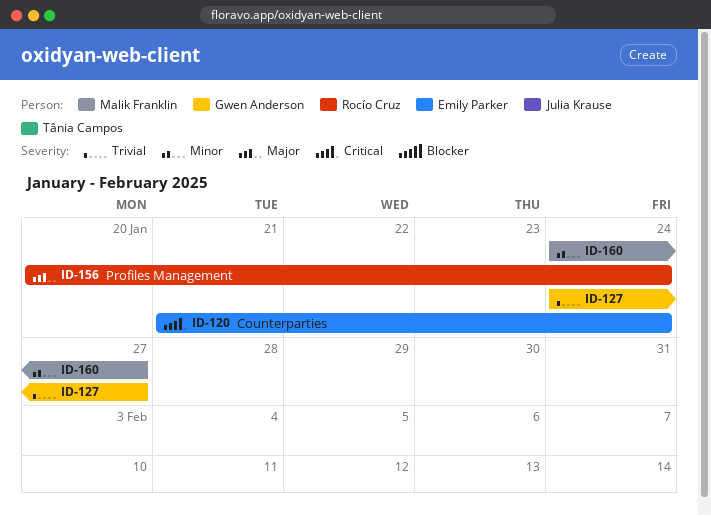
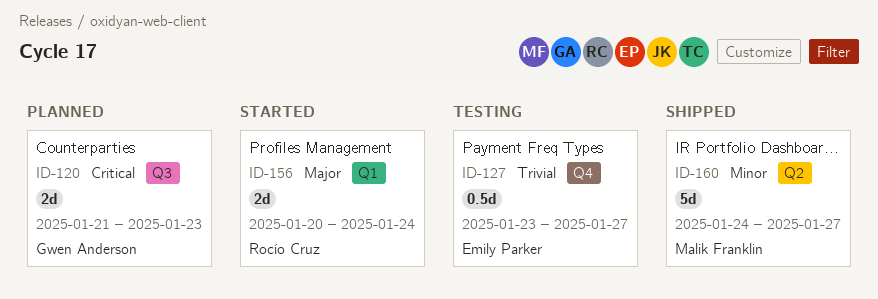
ID-120, owner: Emily Parker -> Gwen Anderson
ID-120, due: Jan 24 -> Jan 23
ID-127, owner: Gwen Anderson -> Emily Parker
ID-127, start: Jan 24 -> Jan 23

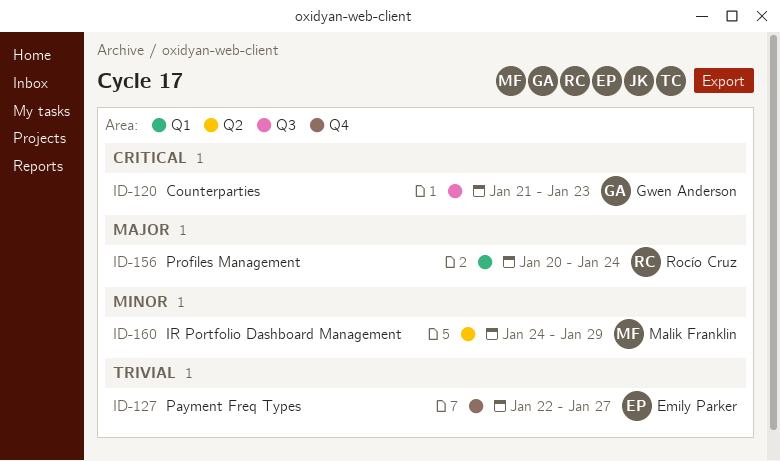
ID-127, start: Jan 23 -> Jan 22
ID-160, due: Jan 27 -> Jan 29

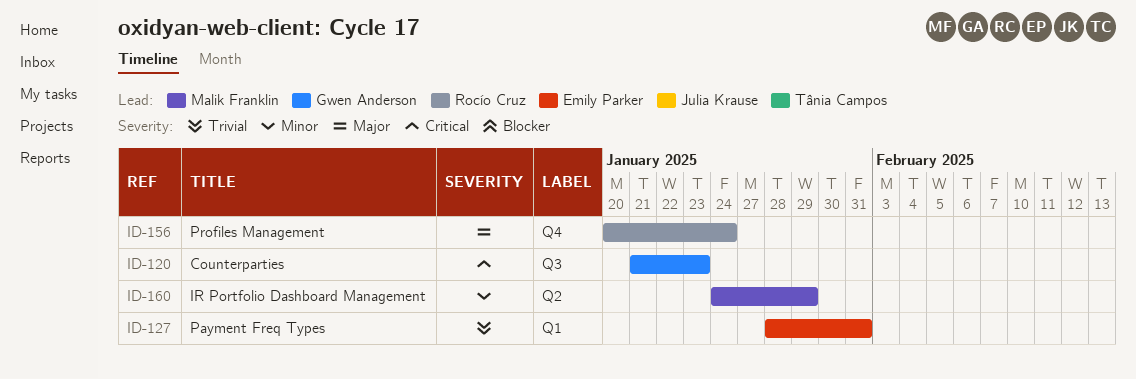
ID-127, label: Q4 -> Q1
ID-127, start: Jan 22 -> Jan 28
ID-127, due: Jan 27 -> Jan 31
ID-156, label: Q1 -> Q4

